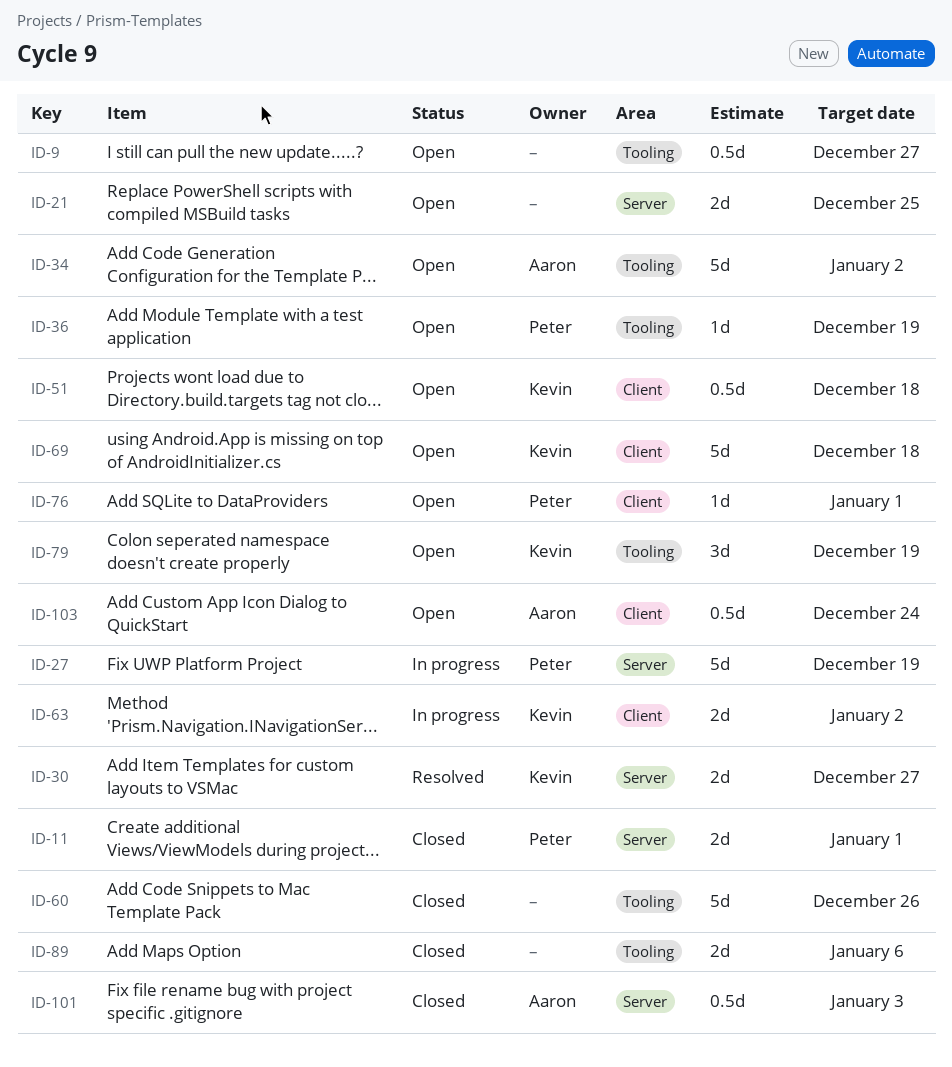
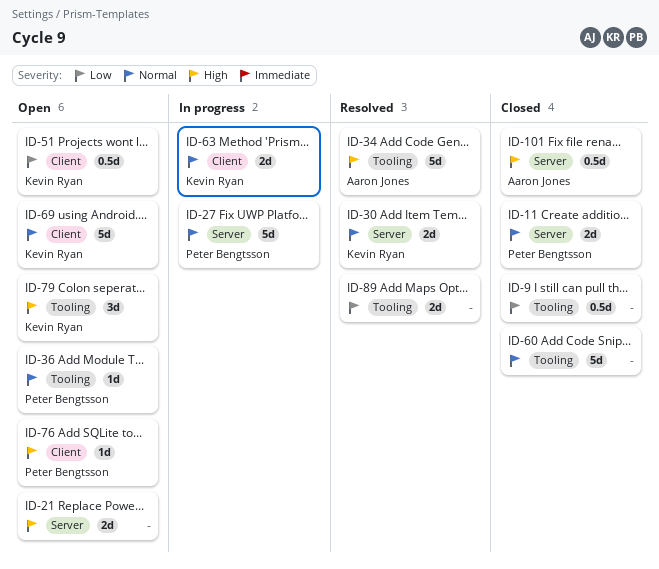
ID-9, status: Open -> Closed
ID-34, status: Open -> Resolved
ID-89, status: Closed -> Resolved
ID-103: present -> none

